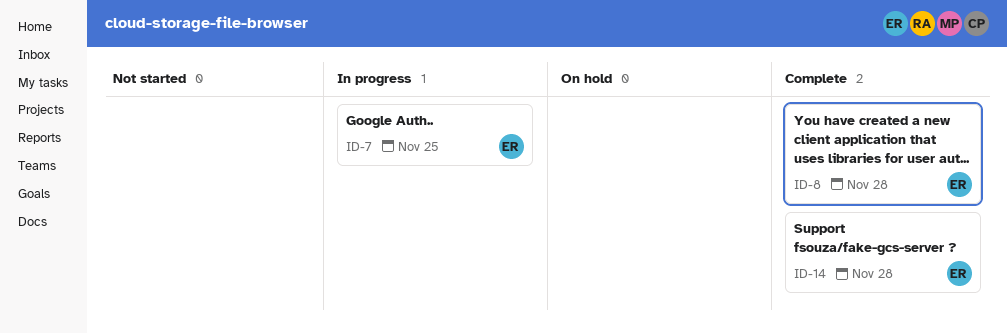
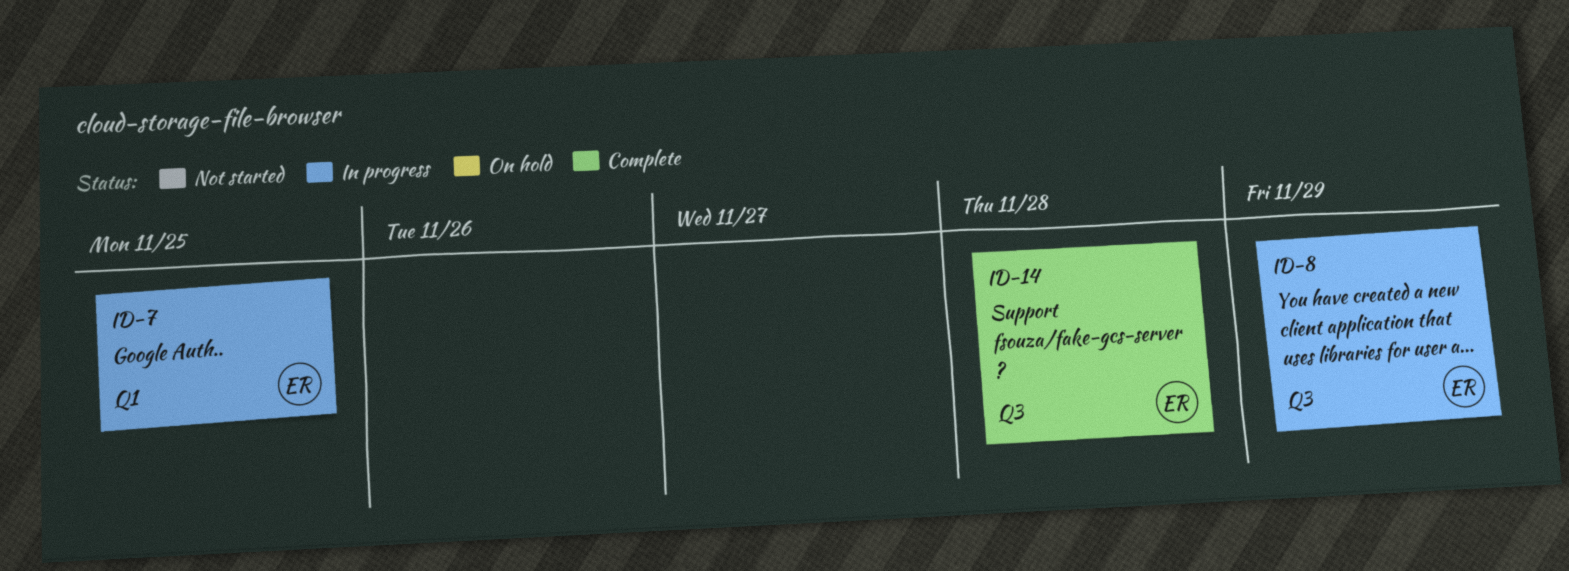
ID-8, status: Complete -> In progress
ID-8, due: Nov 28 -> Nov 29

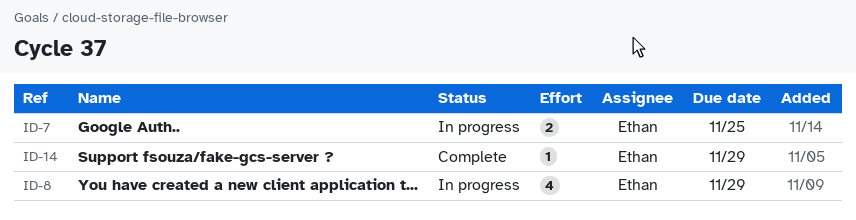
ID-14, due: Nov 28 -> Nov 29

